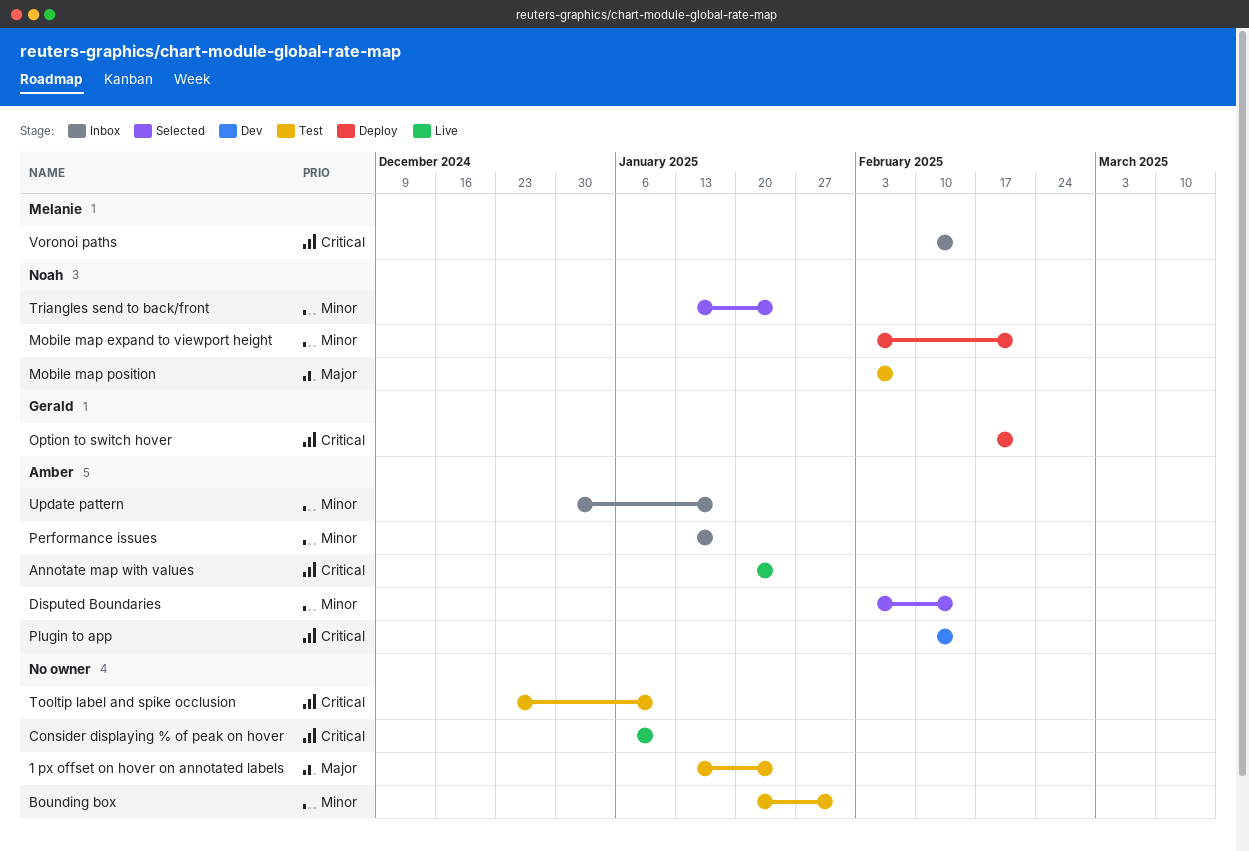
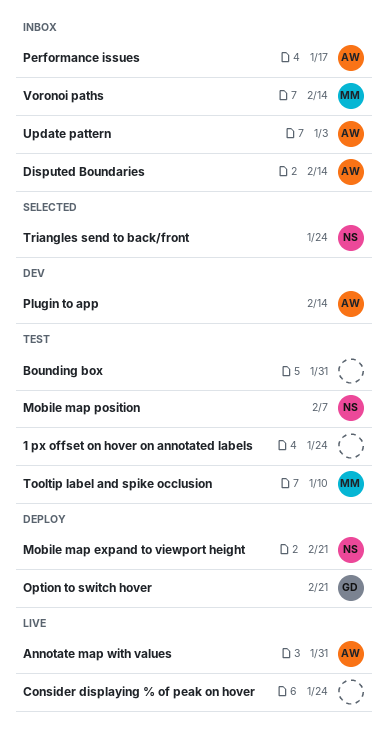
Annotate map with values, due: Jan 24 -> Jan 31
Consider displaying % of peak on hover, due: Jan 10 -> Jan 24
Disputed Boundaries, status: Selected -> Inbox
Tooltip label and spike occlusion, owner: none -> Melanie
Update pattern, due: Jan 17 -> Jan 3

